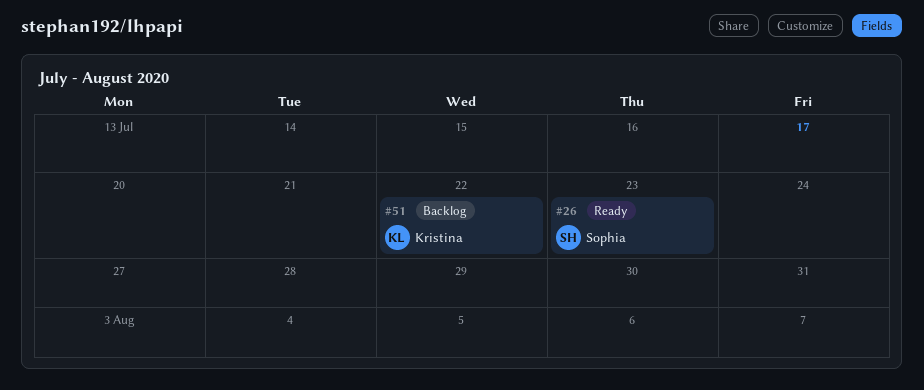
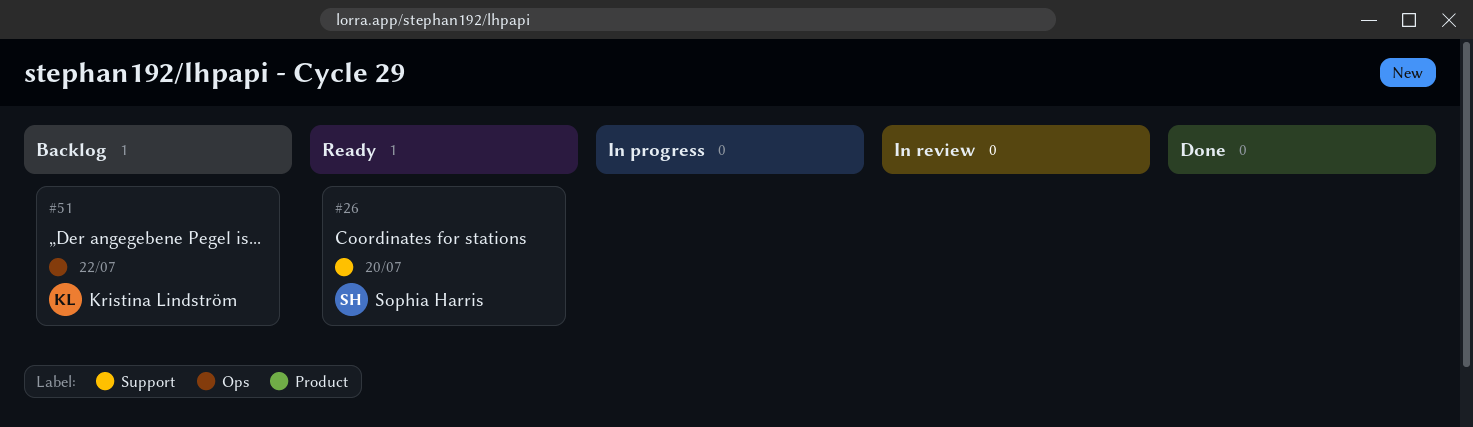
#26, due: Jul 23 -> Jul 20

